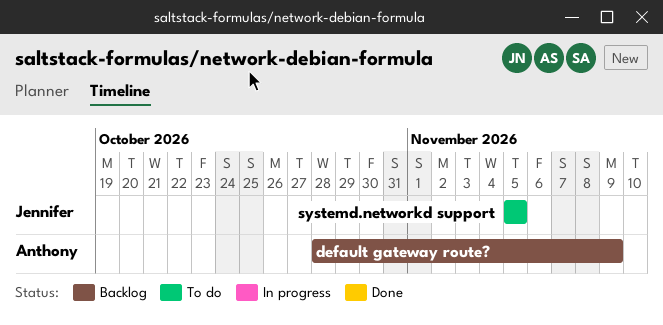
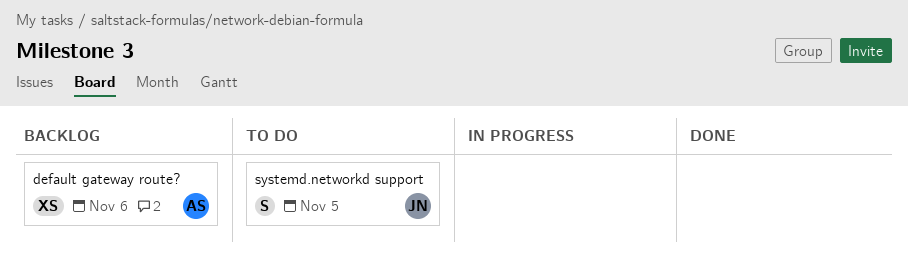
default gateway route?, due: Nov 9 -> Nov 6

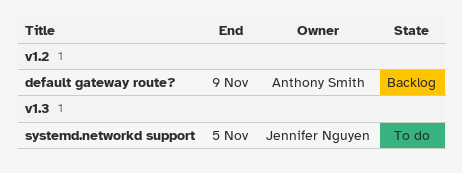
default gateway route?, due: Nov 6 -> Nov 9

